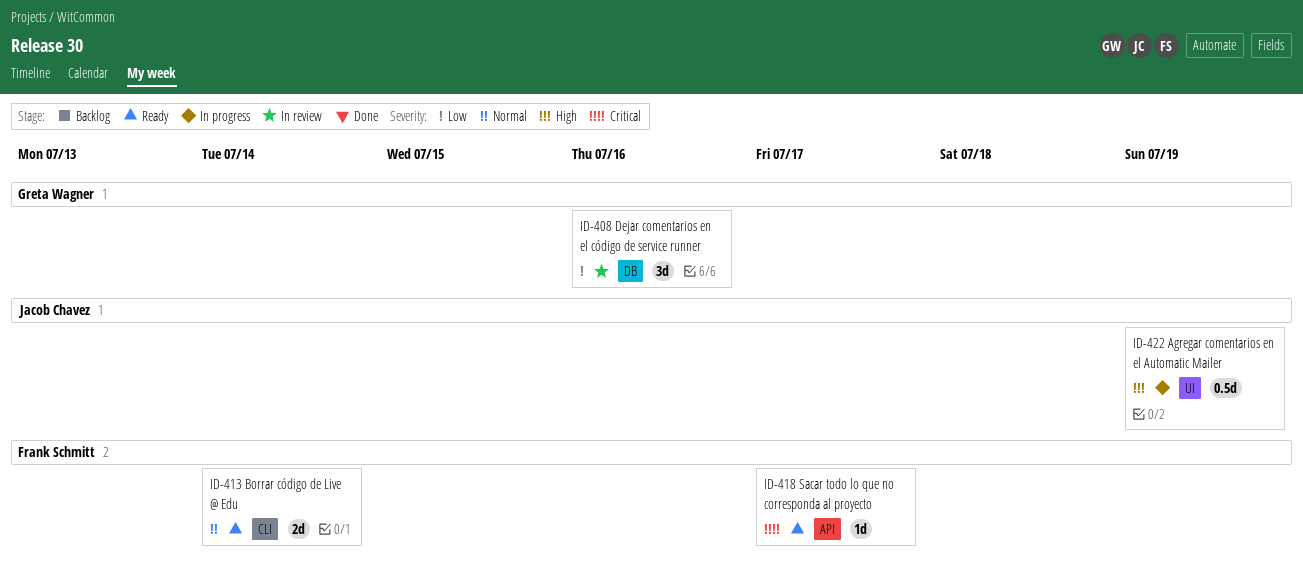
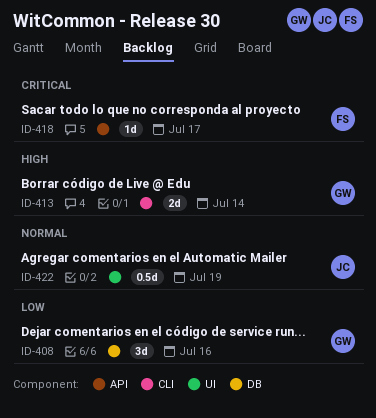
ID-413, owner: Frank Schmitt -> Greta Wagner
ID-413, priority: Normal -> High
ID-422, priority: High -> Normal

